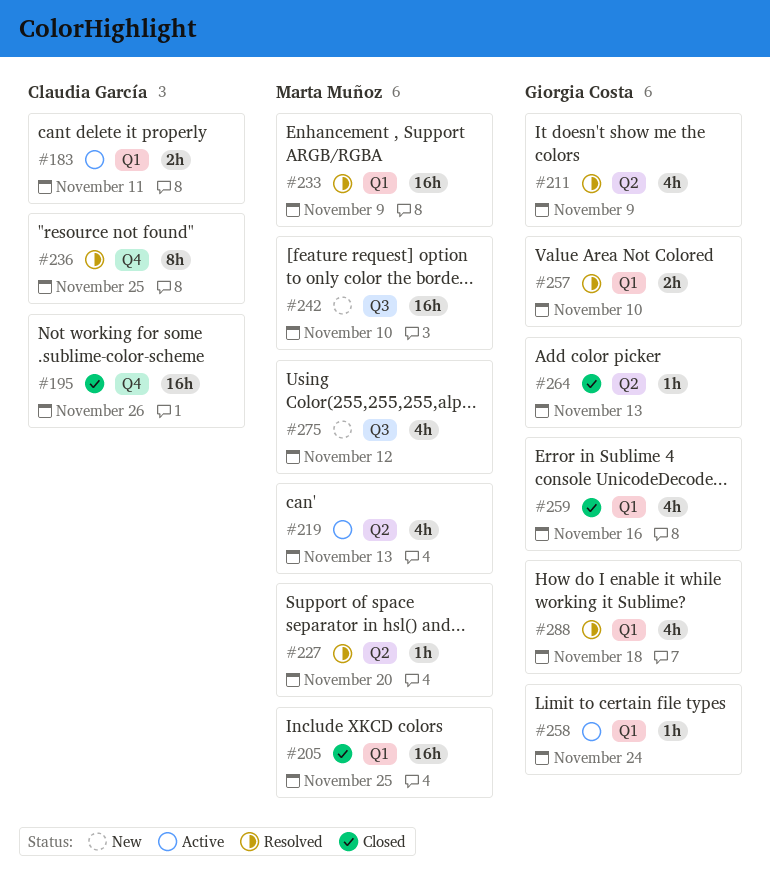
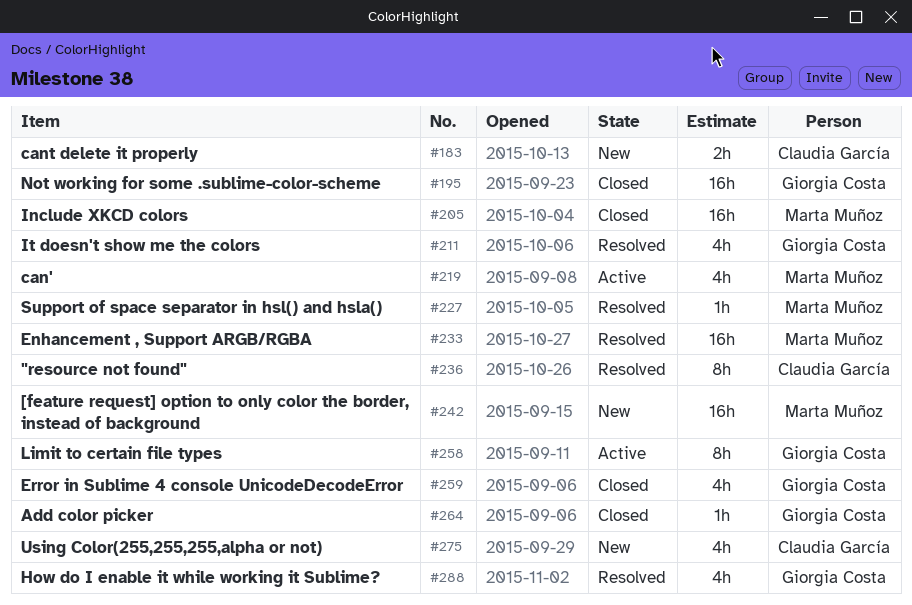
#183, status: Active -> New
#195, owner: Claudia García -> Giorgia Costa
#257: present -> none
#258, estimate: 1h -> 8h
#275, owner: Marta Muñoz -> Claudia García

